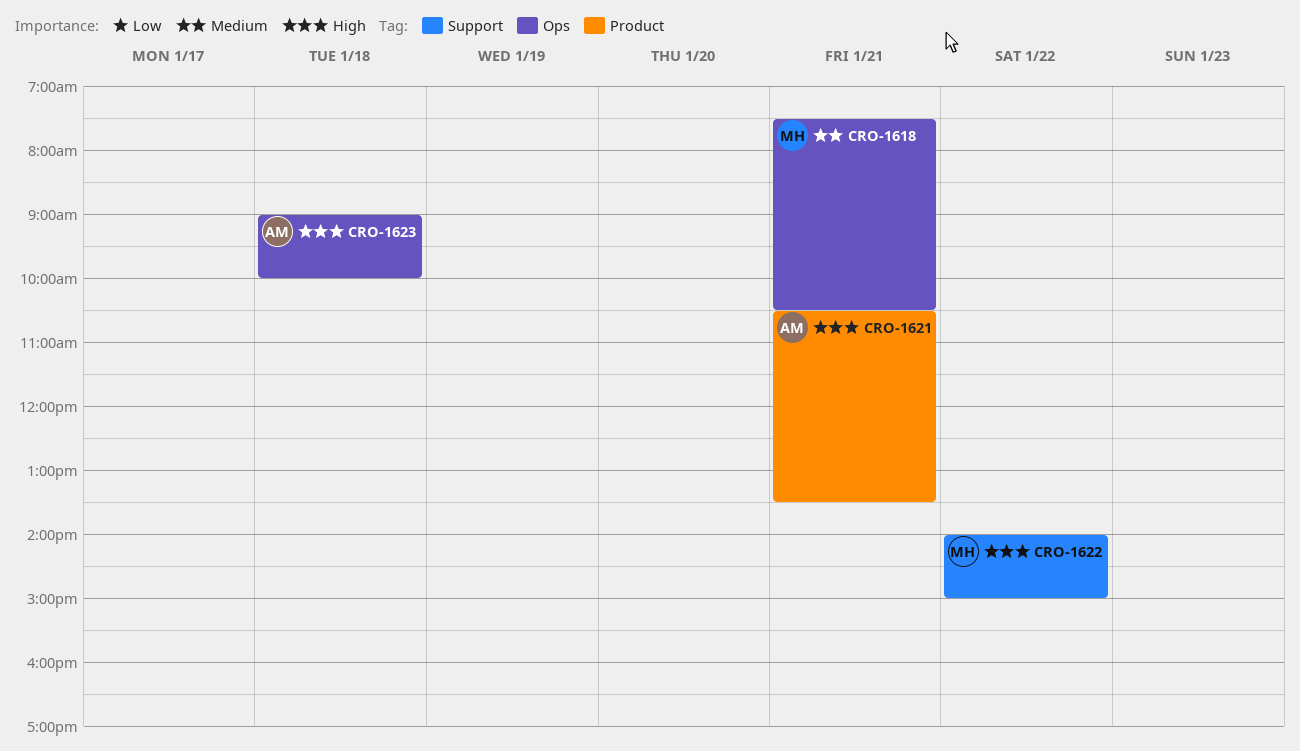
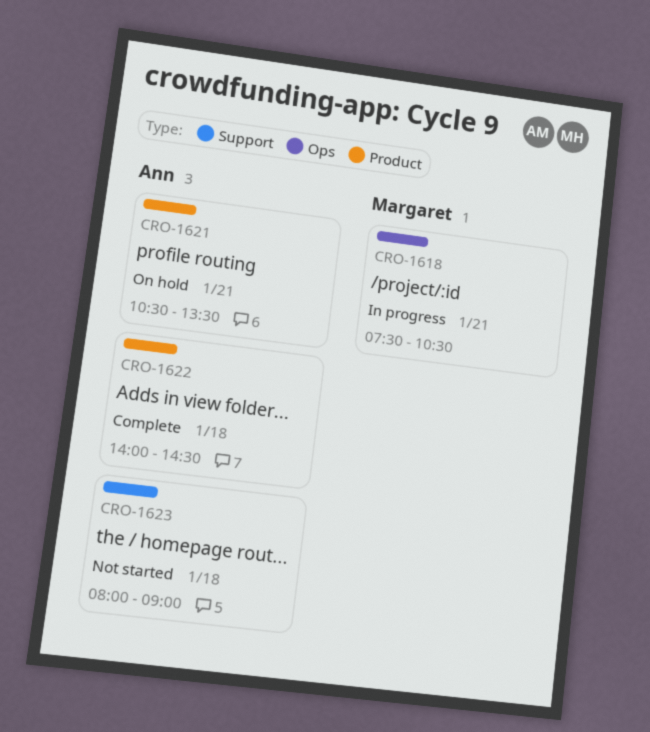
CRO-1622, owner: Margaret -> Ann
CRO-1622, label: Support -> Product
CRO-1622, day: Jan 22 -> Jan 18
CRO-1622, ends: 15:00 -> 14:30
CRO-1623, label: Ops -> Support
CRO-1623, begins: 09:00 -> 08:00
CRO-1623, ends: 10:00 -> 09:00

